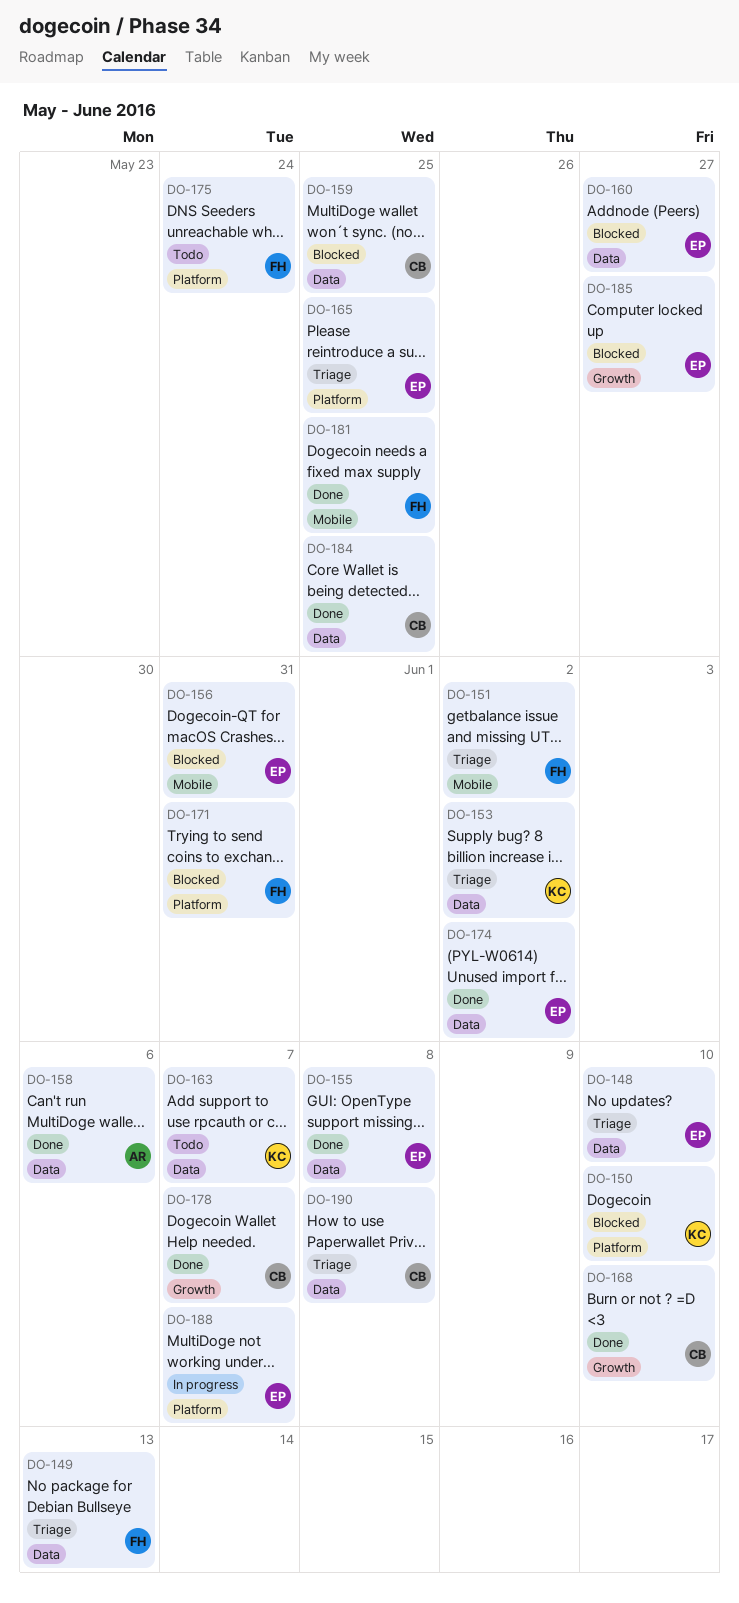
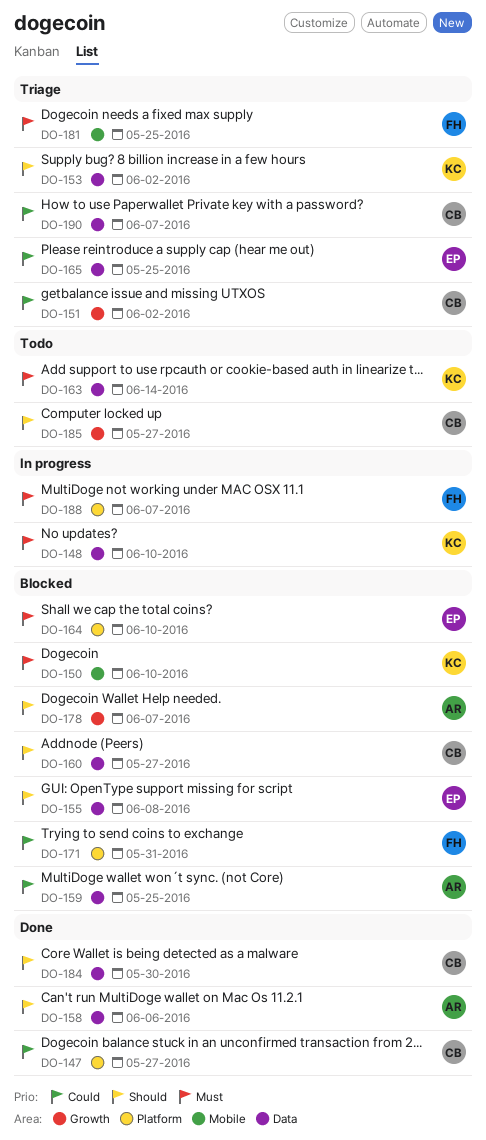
DO-147: none -> present
DO-148, status: Triage -> In progress
DO-148, owner: EP -> KC
DO-149: present -> none
DO-150, label: Platform -> Mobile
DO-151, owner: FH -> CB
DO-151, label: Mobile -> Growth
DO-155, status: Done -> Blocked
DO-156: present -> none
DO-159, owner: CB -> AR
DO-160, owner: EP -> CB
DO-163, due: Jun 7 -> Jun 14
DO-164: none -> present
DO-165, label: Platform -> Data
DO-168: present -> none
DO-174: present -> none
DO-175: present -> none
DO-178, status: Done -> Blocked
DO-178, owner: CB -> AR
DO-181, status: Done -> Triage
DO-184, due: May 25 -> May 30
DO-185, status: Blocked -> Todo
DO-185, owner: EP -> CB
DO-188, owner: EP -> FH
DO-190, due: Jun 8 -> Jun 7

